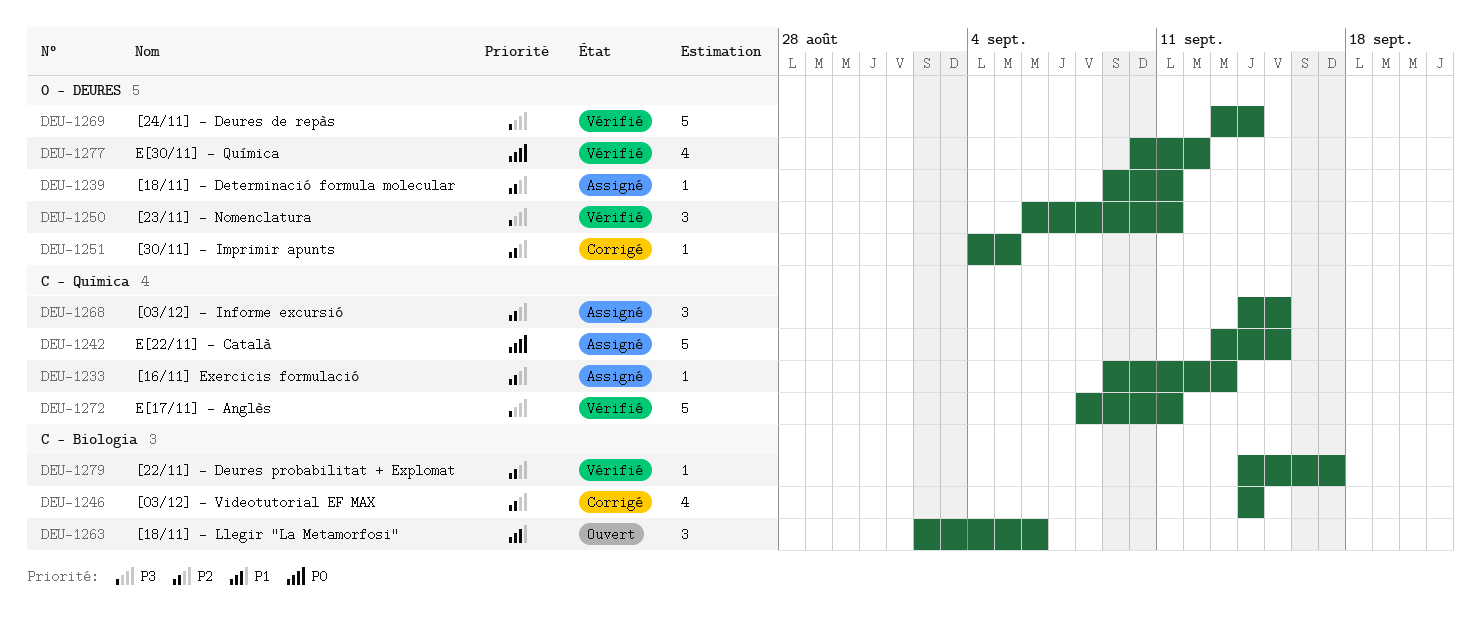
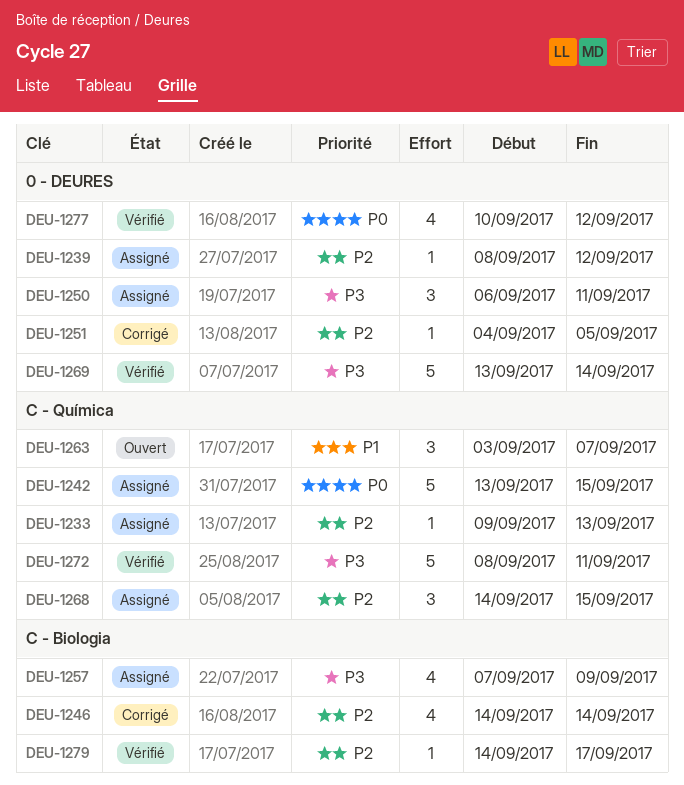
DEU-1239, start: Sep 9 -> Sep 8
DEU-1239, due: Sep 11 -> Sep 12
DEU-1250, status: Vérifié -> Assigné
DEU-1257: none -> present
DEU-1263, label: C - Biologia -> C - Química
DEU-1263, start: Sep 2 -> Sep 3
DEU-1263, due: Sep 6 -> Sep 7

